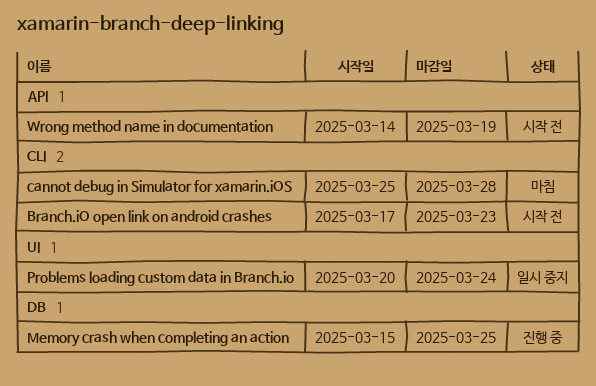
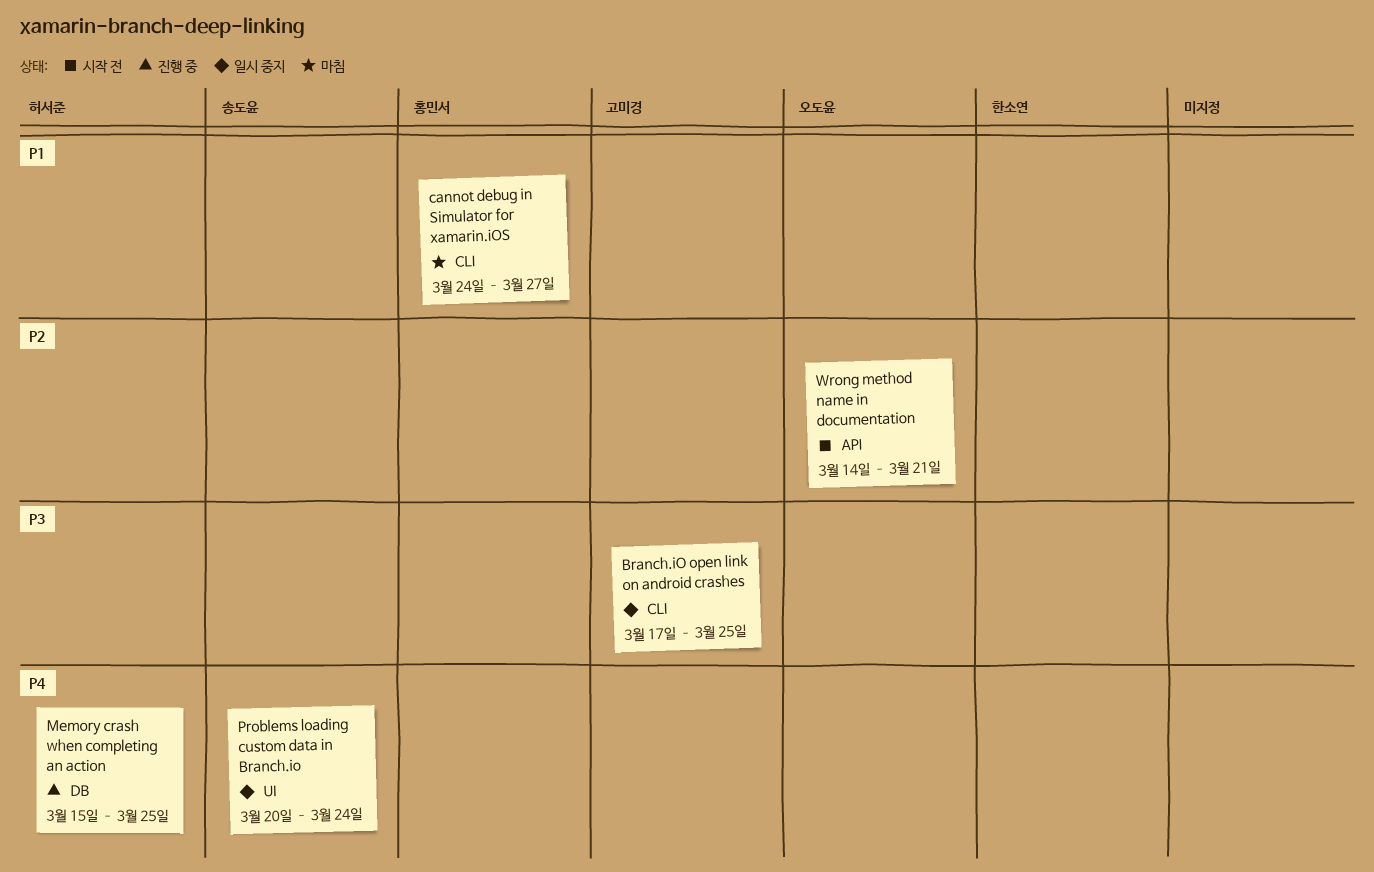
Branch.iO open link on android crashes, status: 시작 전 -> 일시 중지
Branch.iO open link on android crashes, due: Mar 23 -> Mar 25
cannot debug in Simulator for xamarin.iOS, start: Mar 25 -> Mar 24
cannot debug in Simulator for xamarin.iOS, due: Mar 28 -> Mar 27
Wrong method name in documentation, due: Mar 19 -> Mar 21

